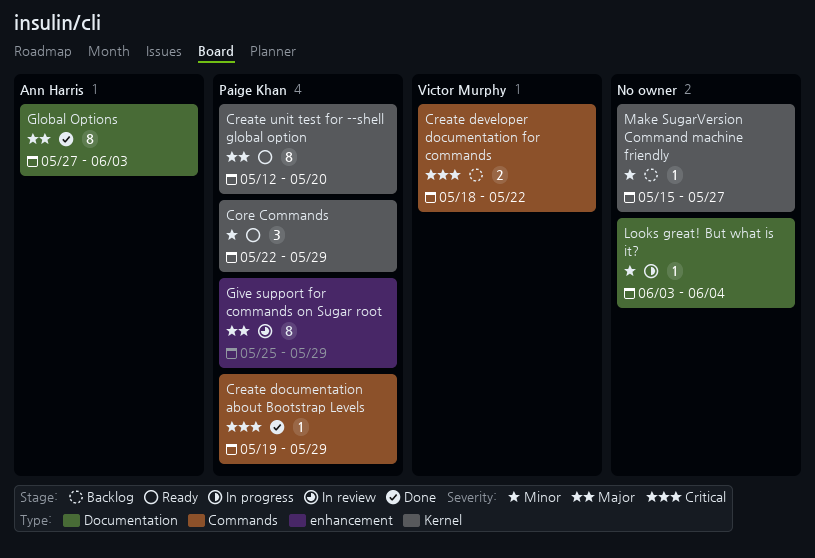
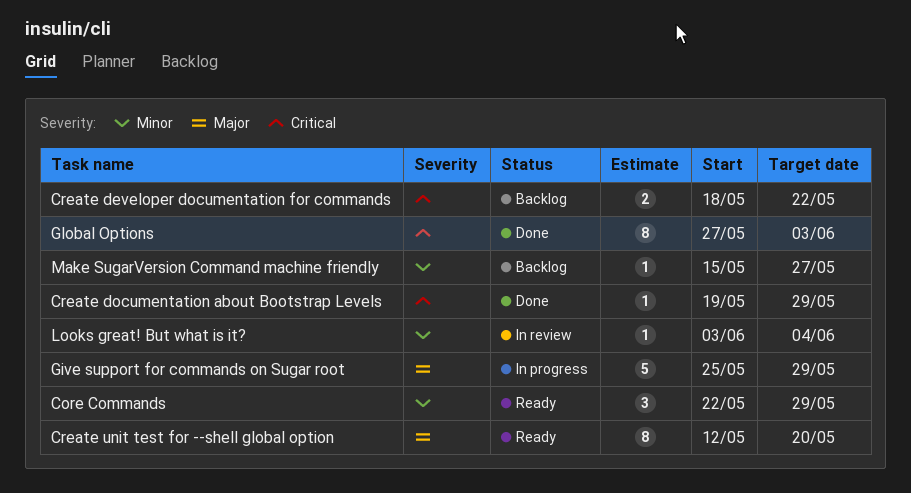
Give support for commands on Sugar root, status: In review -> In progress
Give support for commands on Sugar root, estimate: 8 -> 5
Global Options, priority: Major -> Critical
Looks great! But what is it?, status: In progress -> In review

